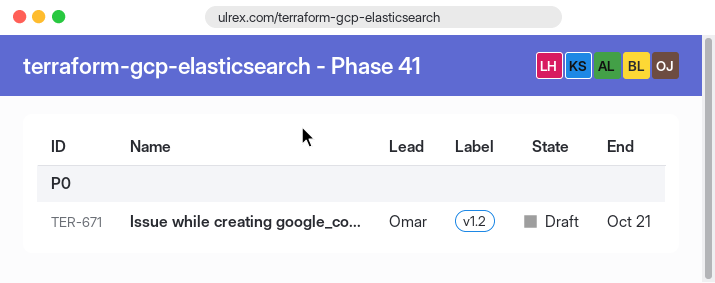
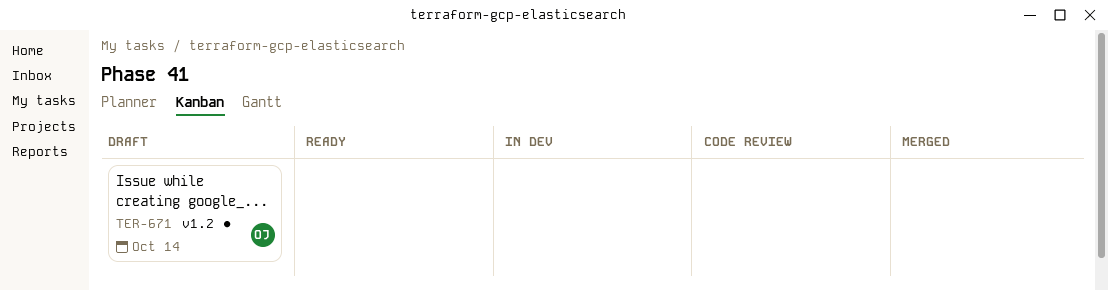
TER-671, due: Oct 21 -> Oct 14

